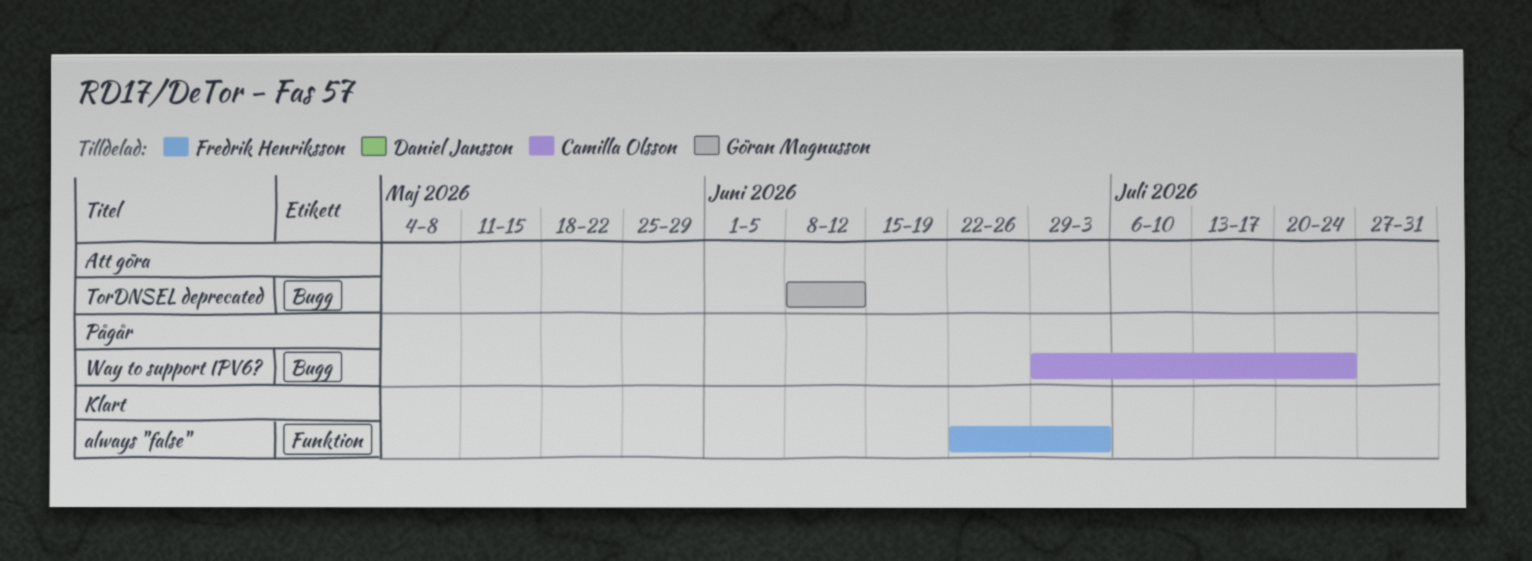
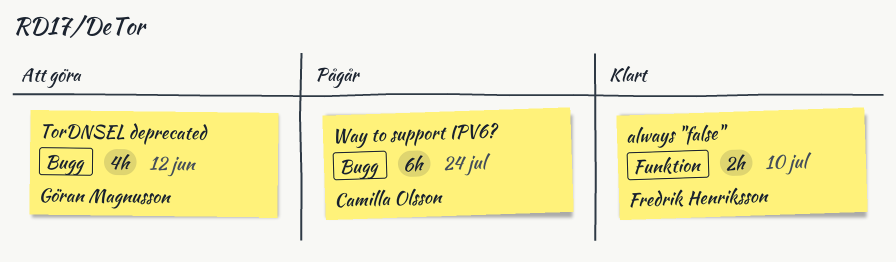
always "false", due: Jul 3 -> Jul 10

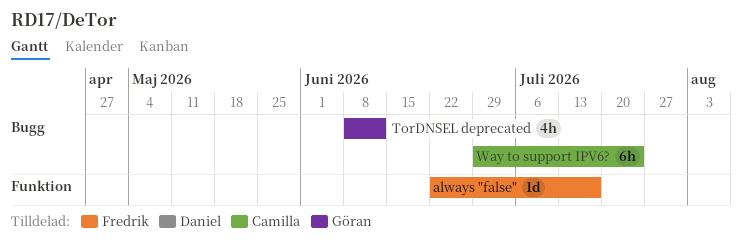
always "false", estimate: 2h -> 1d
always "false", due: Jul 10 -> Jul 17

